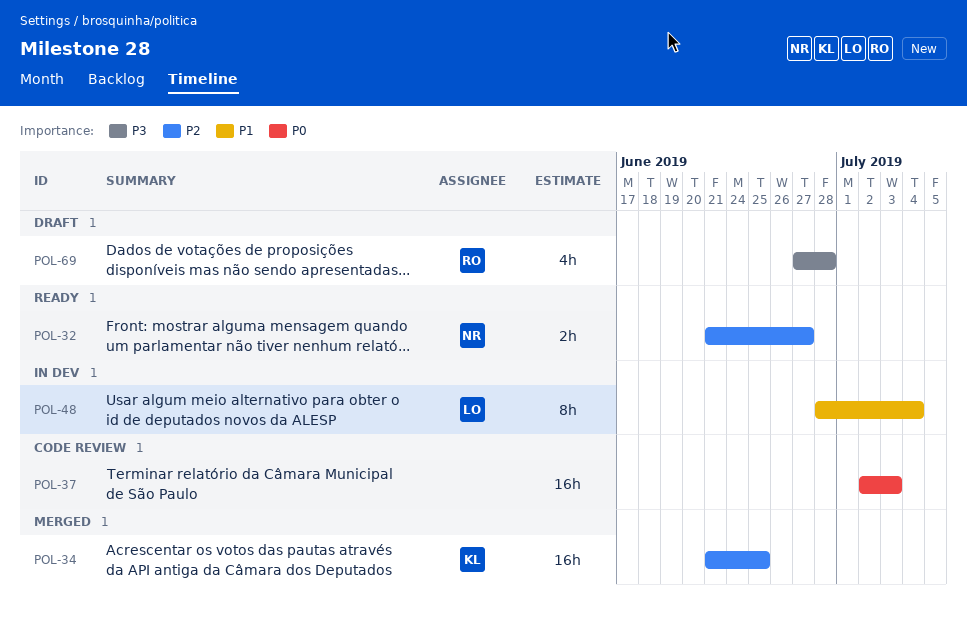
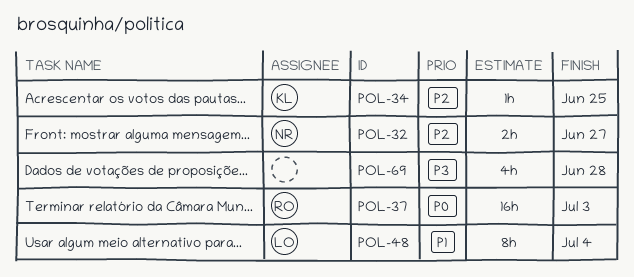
POL-34, estimate: 16h -> 1h
POL-37, owner: none -> RO
POL-69, owner: RO -> none

